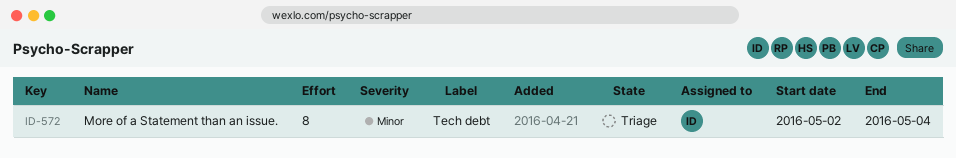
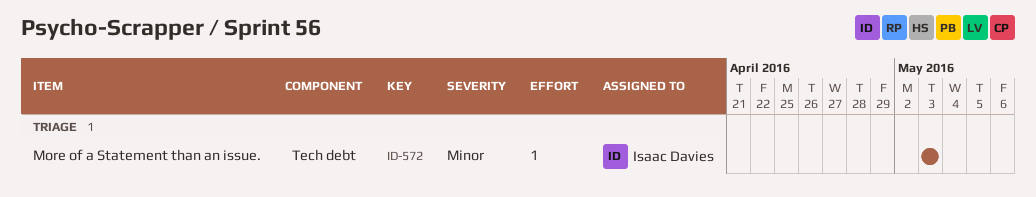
ID-572, estimate: 8 -> 1
ID-572, start: May 2 -> May 3
ID-572, due: May 4 -> May 3

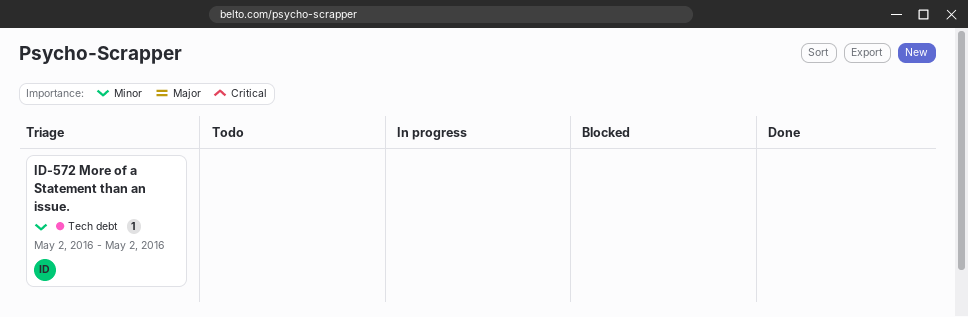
ID-572, start: May 3 -> May 2
ID-572, due: May 3 -> May 2

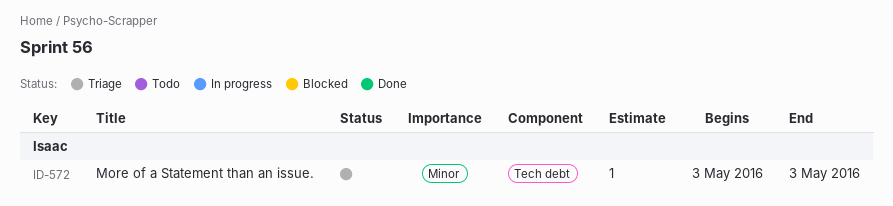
ID-572, start: May 2 -> May 3
ID-572, due: May 2 -> May 3

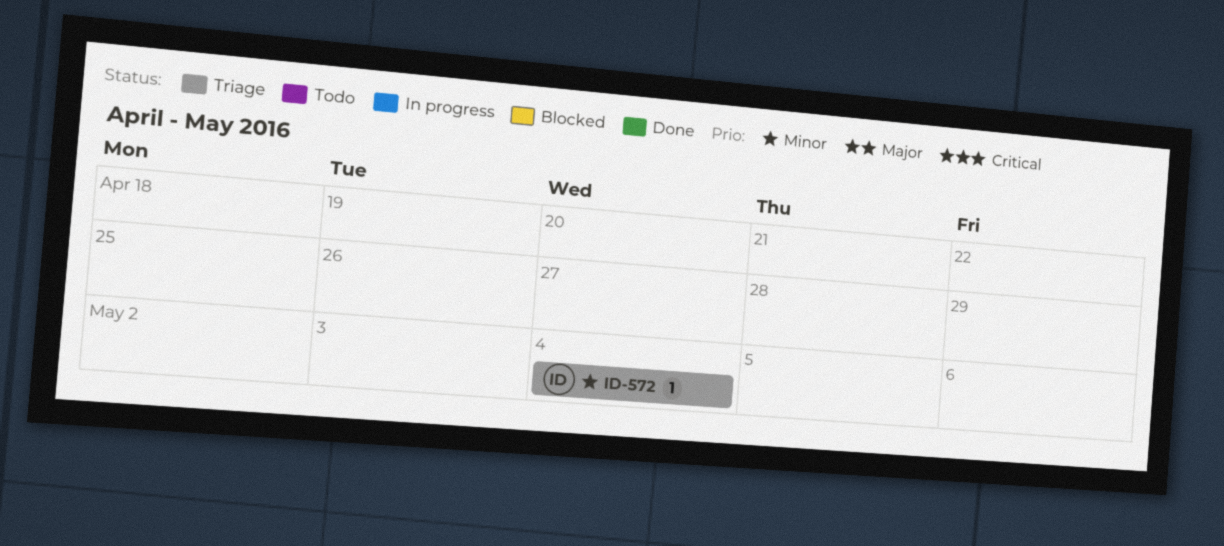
ID-572, start: May 3 -> May 4
ID-572, due: May 3 -> May 4

